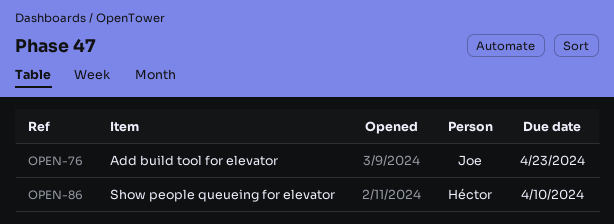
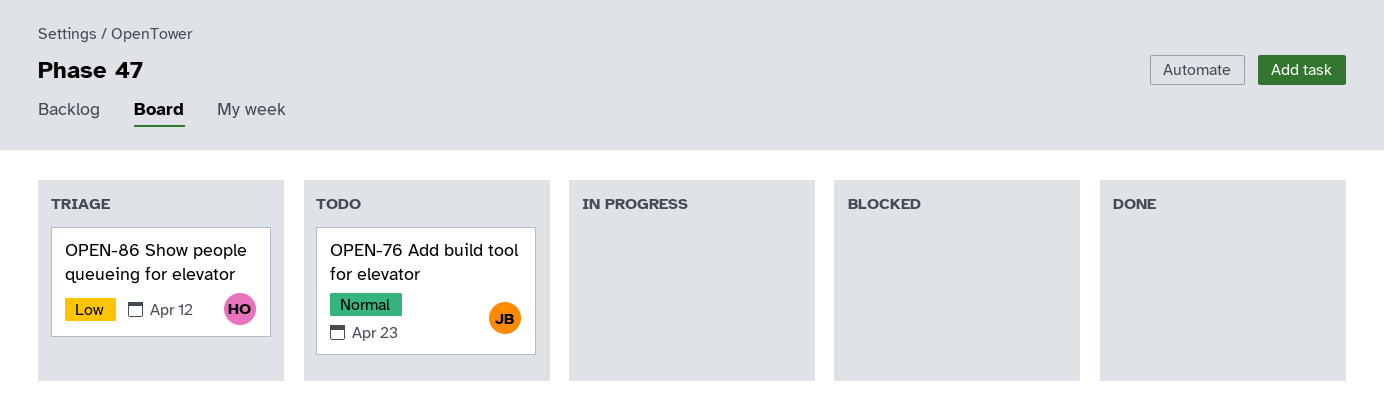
OPEN-86, due: Apr 10 -> Apr 12

